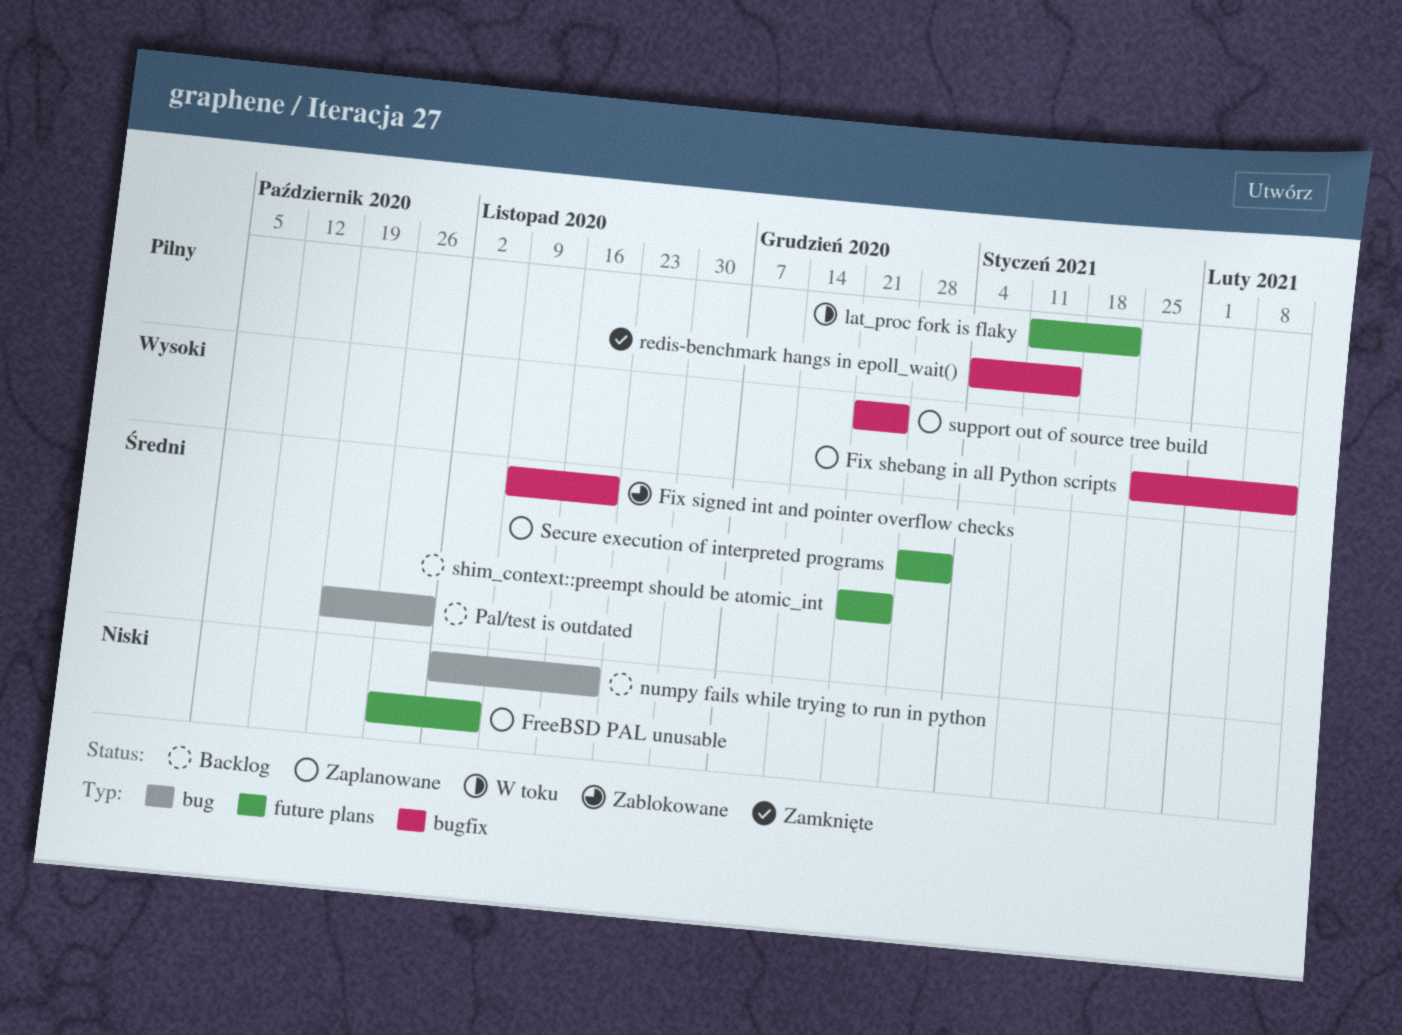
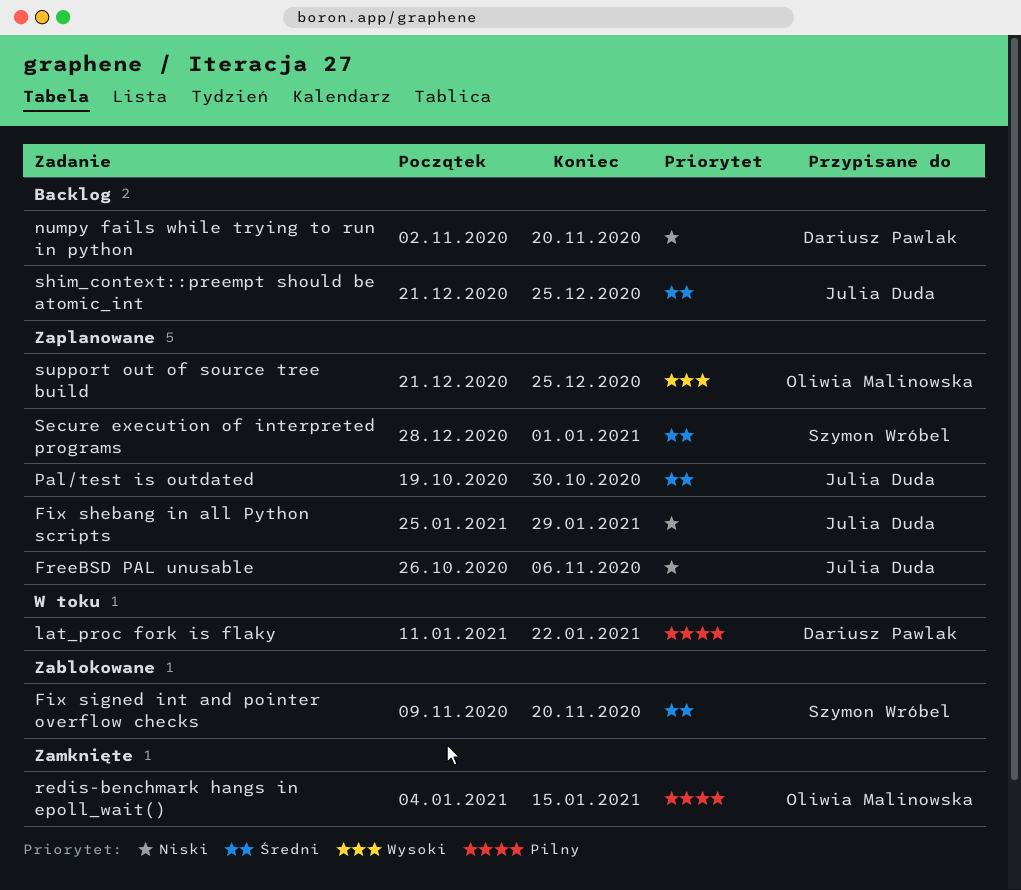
Fix shebang in all Python scripts, priority: Wysoki -> Niski
Fix shebang in all Python scripts, due: Feb 12 -> Jan 29
Pal/test is outdated, status: Backlog -> Zaplanowane

